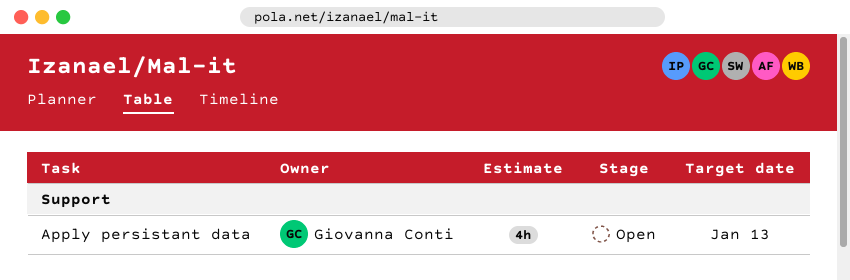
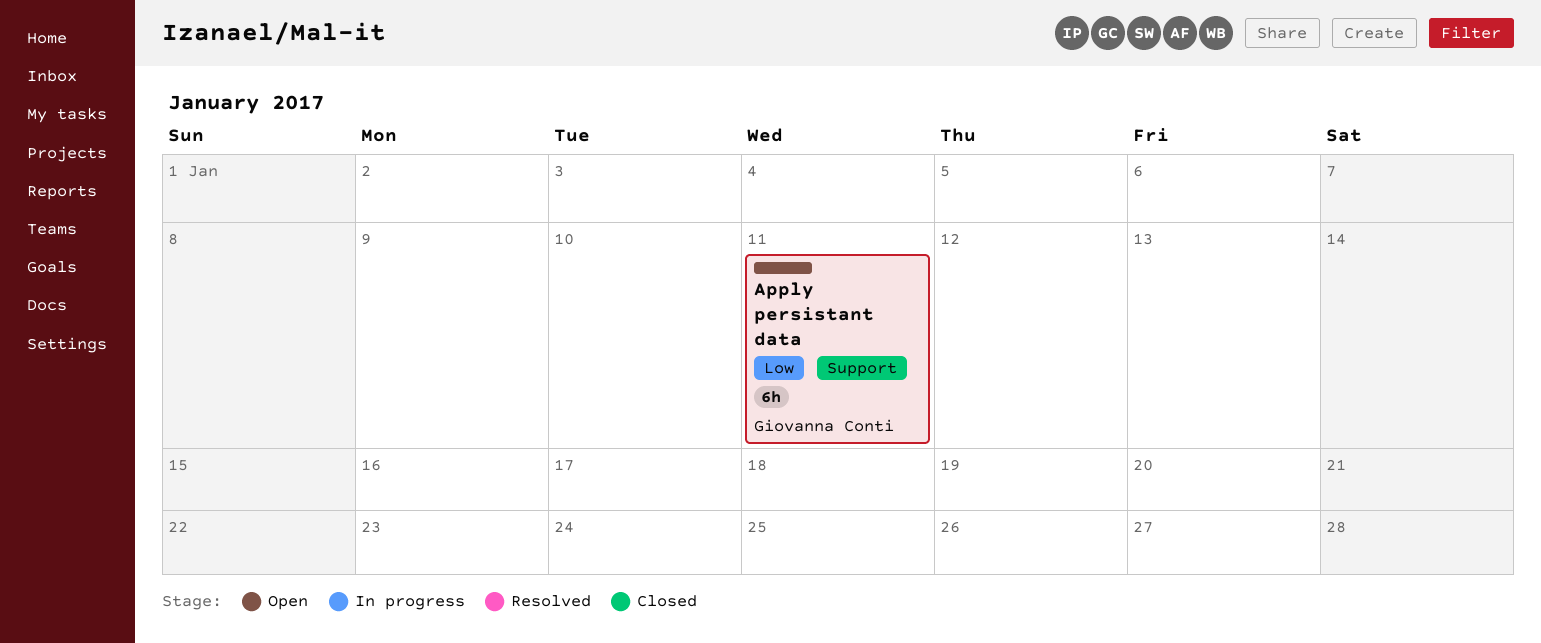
Apply persistant data, estimate: 4h -> 6h
Apply persistant data, due: Jan 13 -> Jan 11

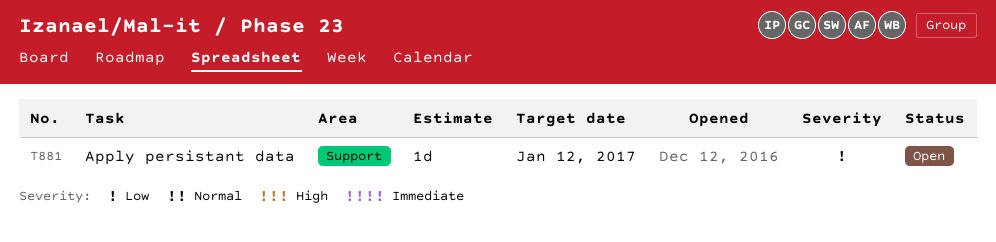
Apply persistant data, estimate: 6h -> 1d
Apply persistant data, due: Jan 11 -> Jan 12

